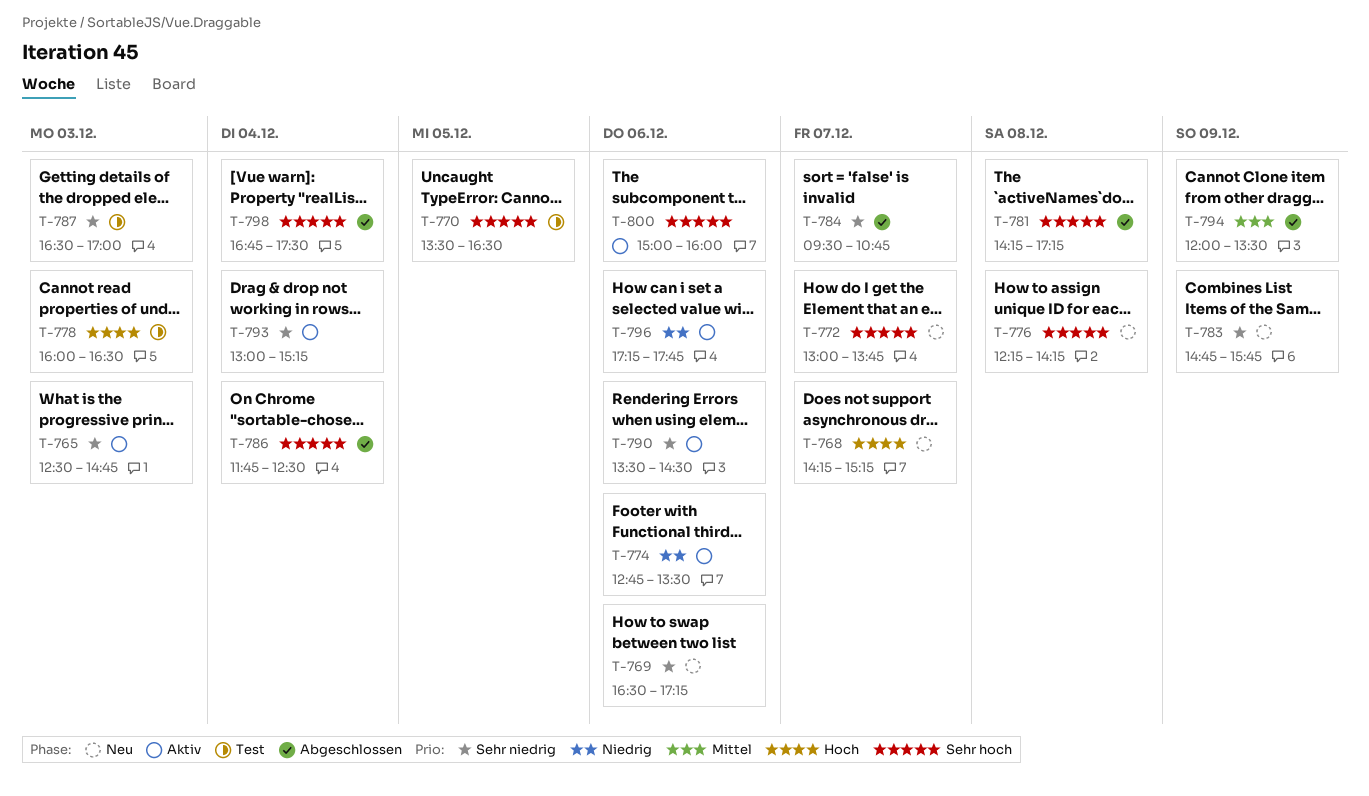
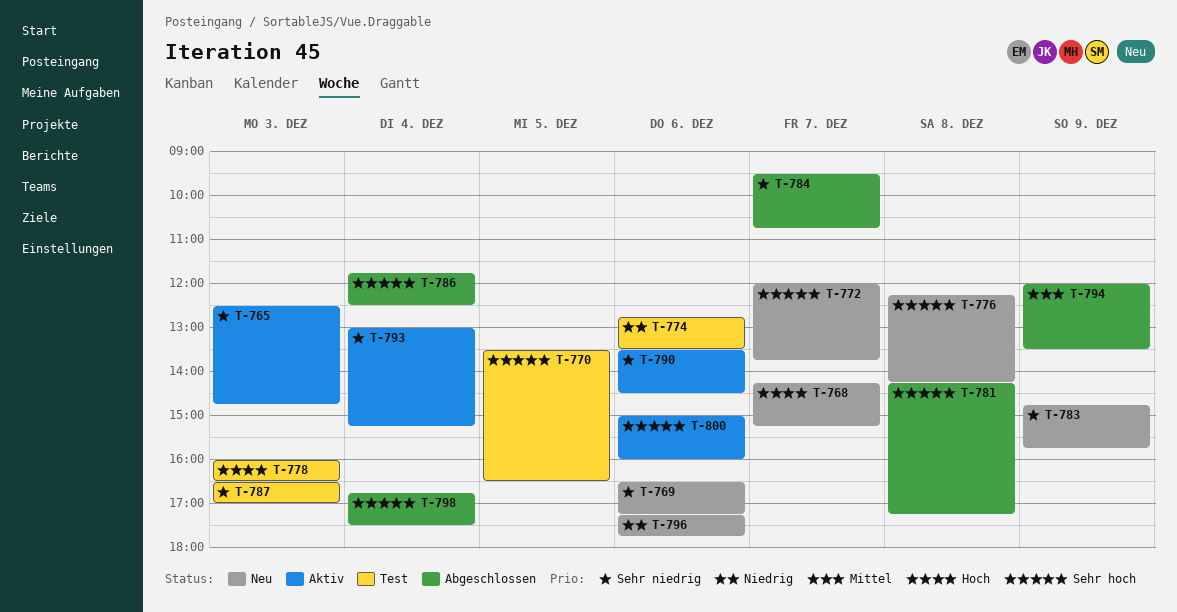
T-772, begins: 13:00 -> 12:00
T-774, status: Aktiv -> Test
T-796, status: Aktiv -> Neu

